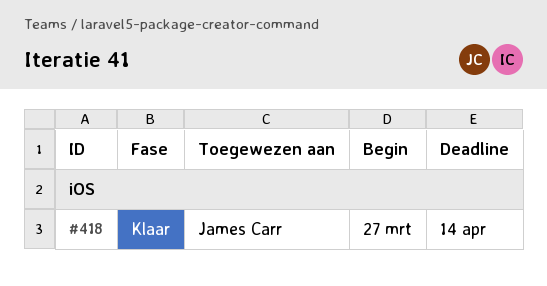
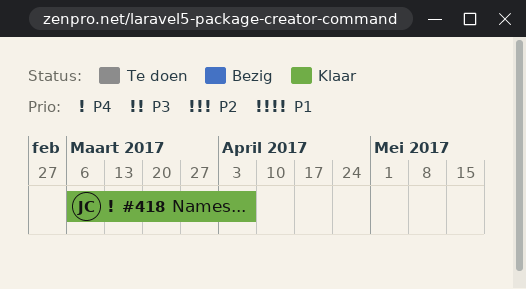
#418, start: Mar 27 -> Mar 6
#418, due: Apr 14 -> Apr 7

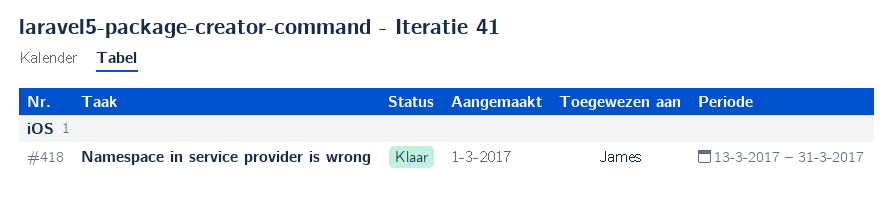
#418, start: Mar 6 -> Mar 13
#418, due: Apr 7 -> Mar 31

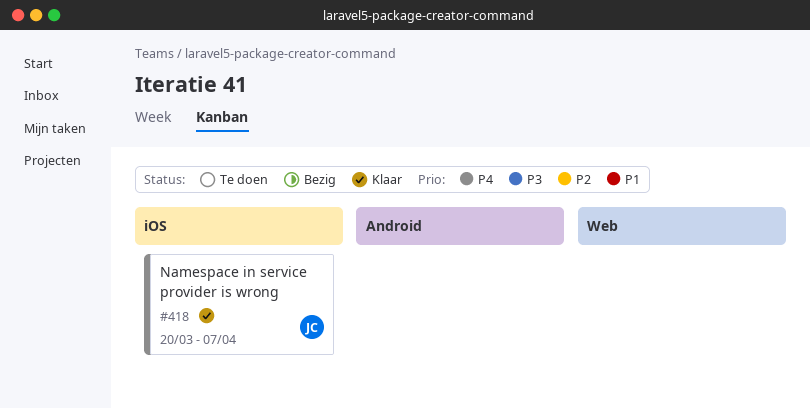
#418, start: Mar 13 -> Mar 20
#418, due: Mar 31 -> Apr 7

